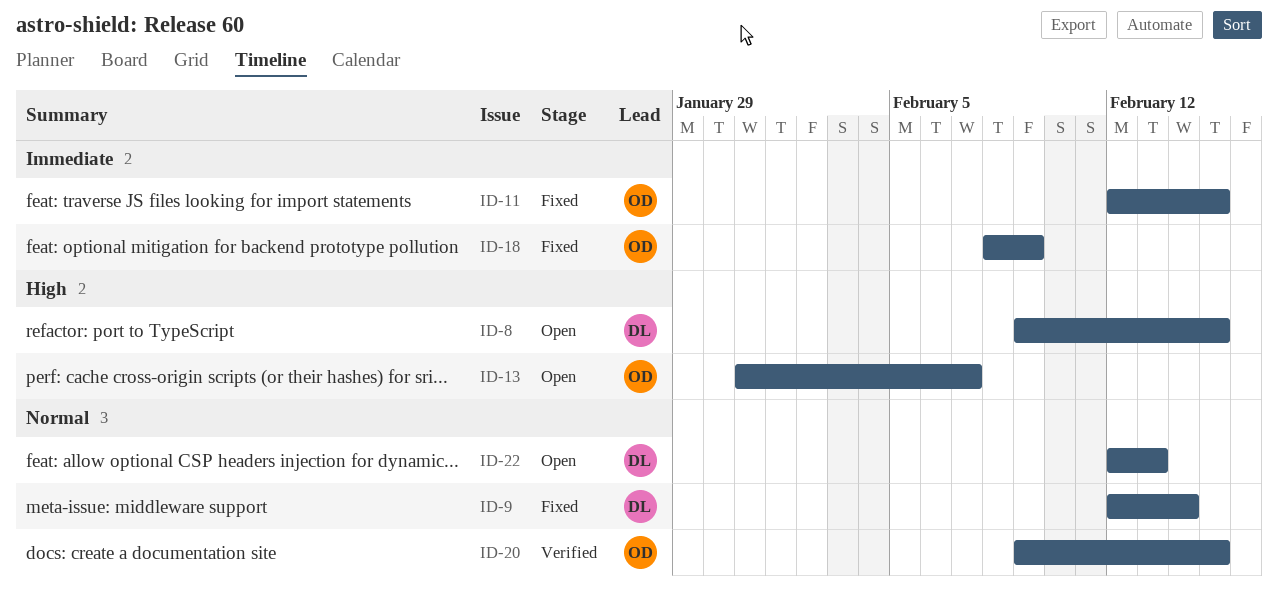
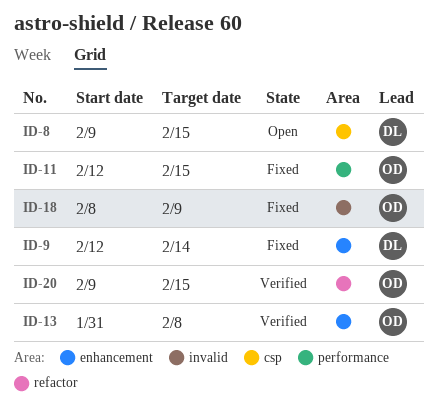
ID-13, status: Open -> Verified
ID-13, due: Feb 7 -> Feb 8
ID-22: present -> none

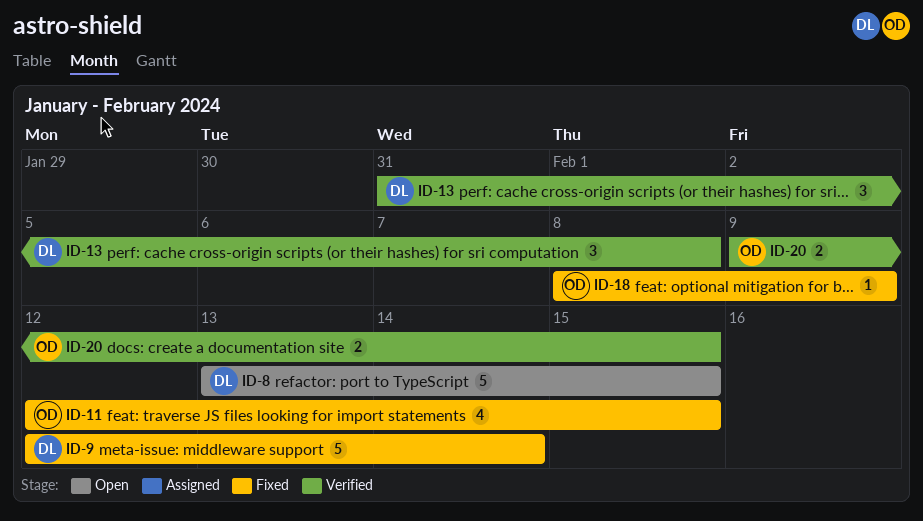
ID-8, start: Feb 9 -> Feb 13
ID-13, owner: OD -> DL

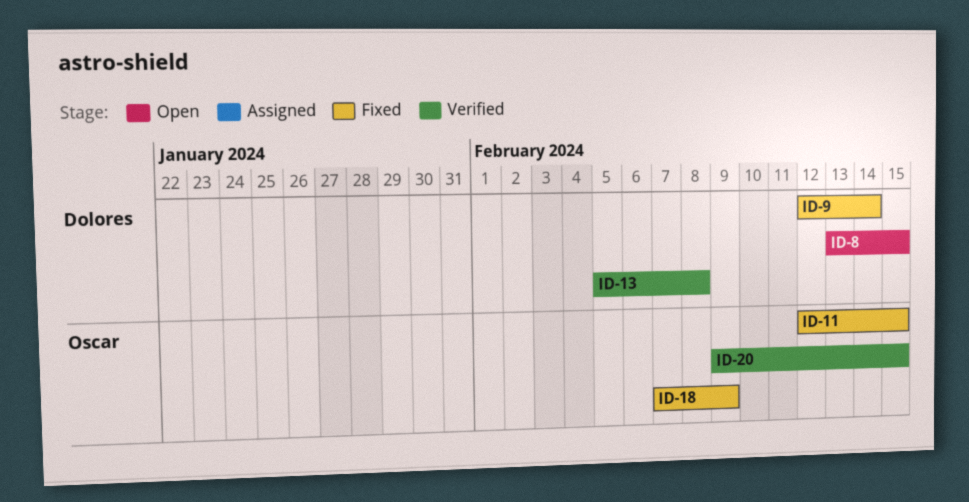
ID-13, start: Jan 31 -> Feb 5
ID-18, start: Feb 8 -> Feb 7

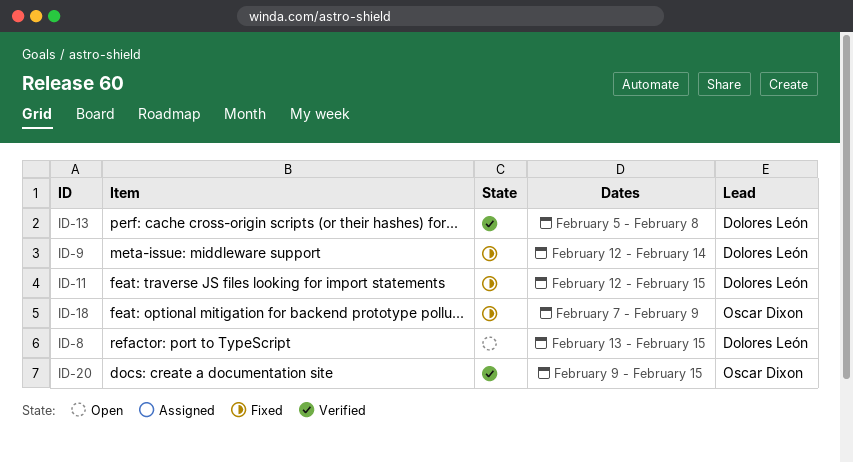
ID-11, owner: Oscar Dixon -> Dolores León

